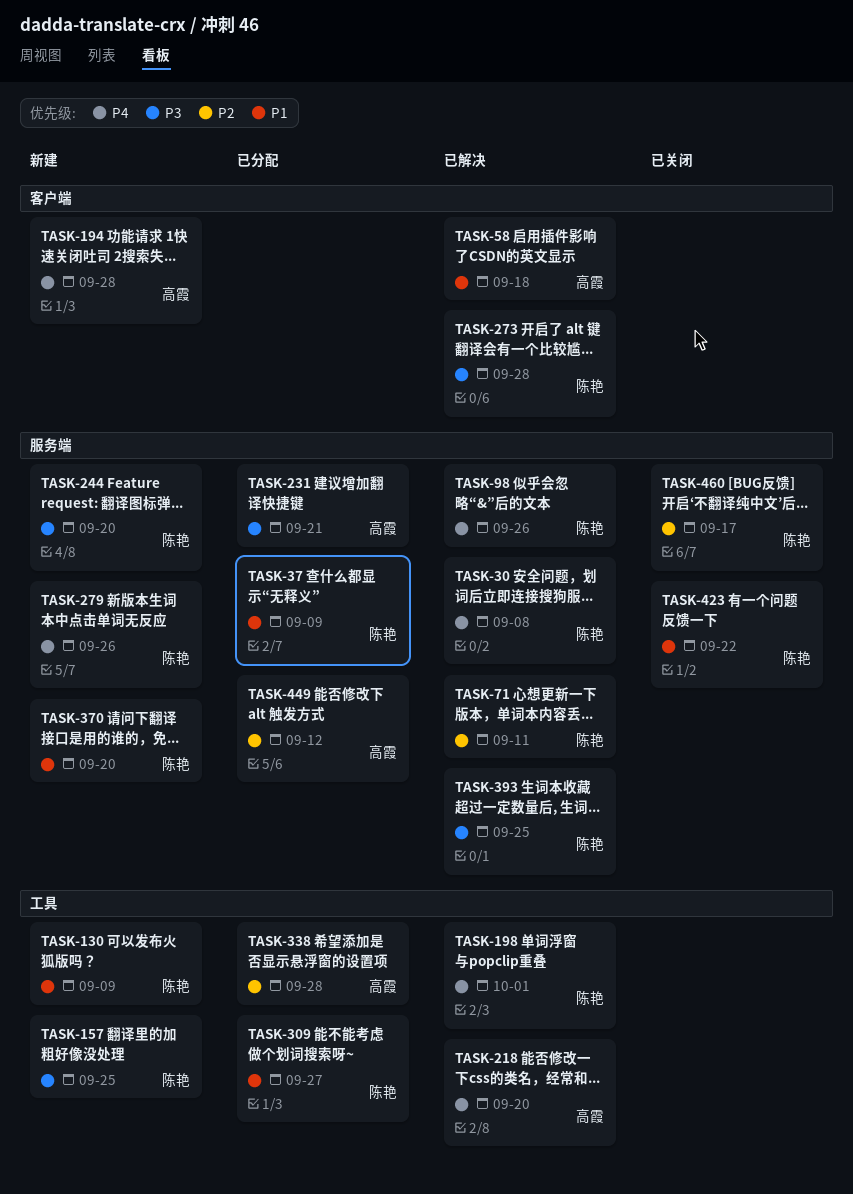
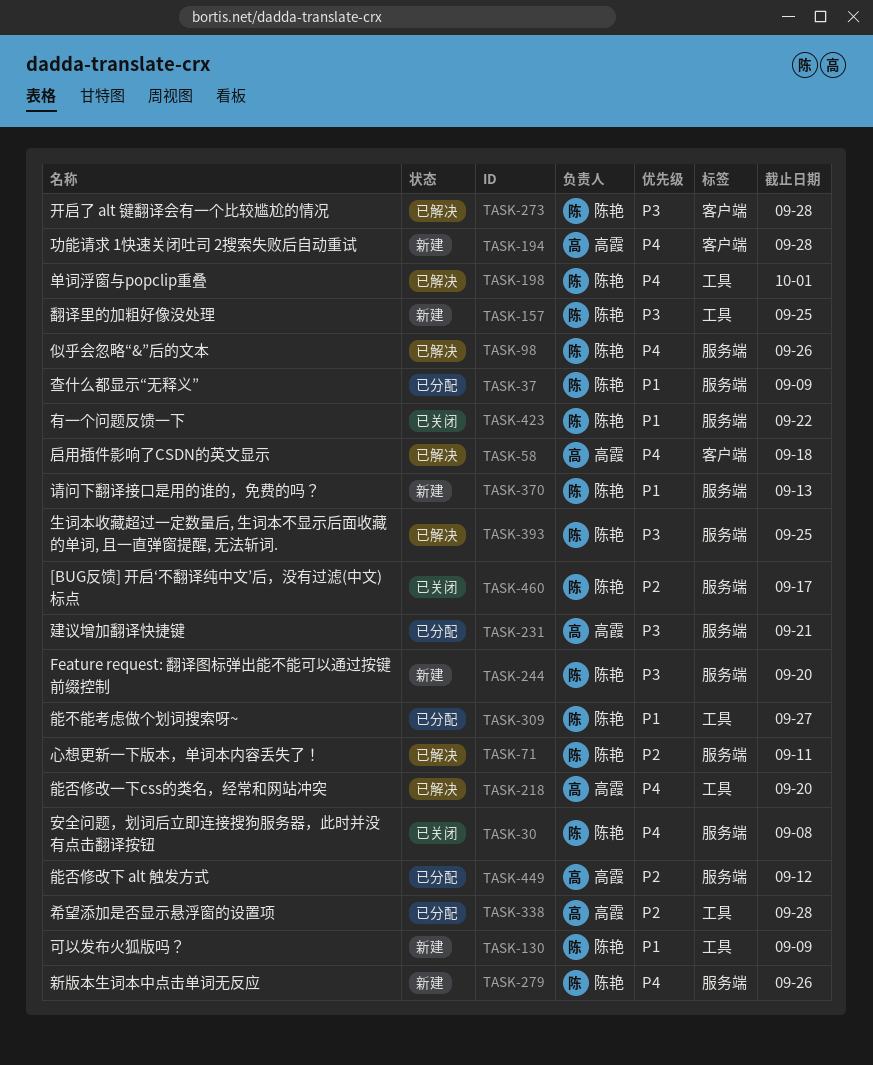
TASK-30, status: 已解决 -> 已关闭
TASK-58, priority: P1 -> P4
TASK-370, due: Sep 20 -> Sep 13

